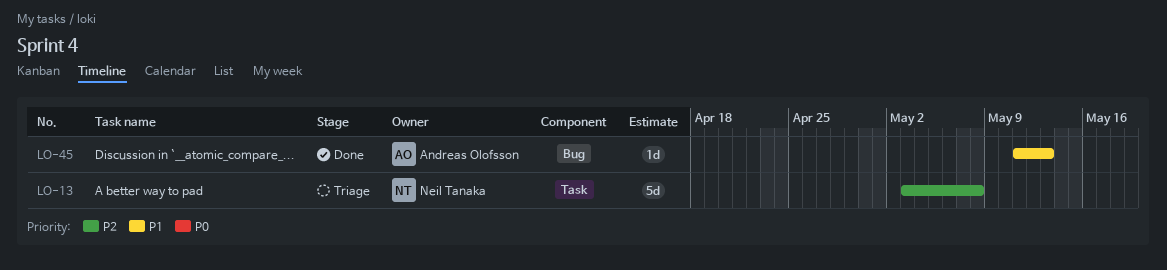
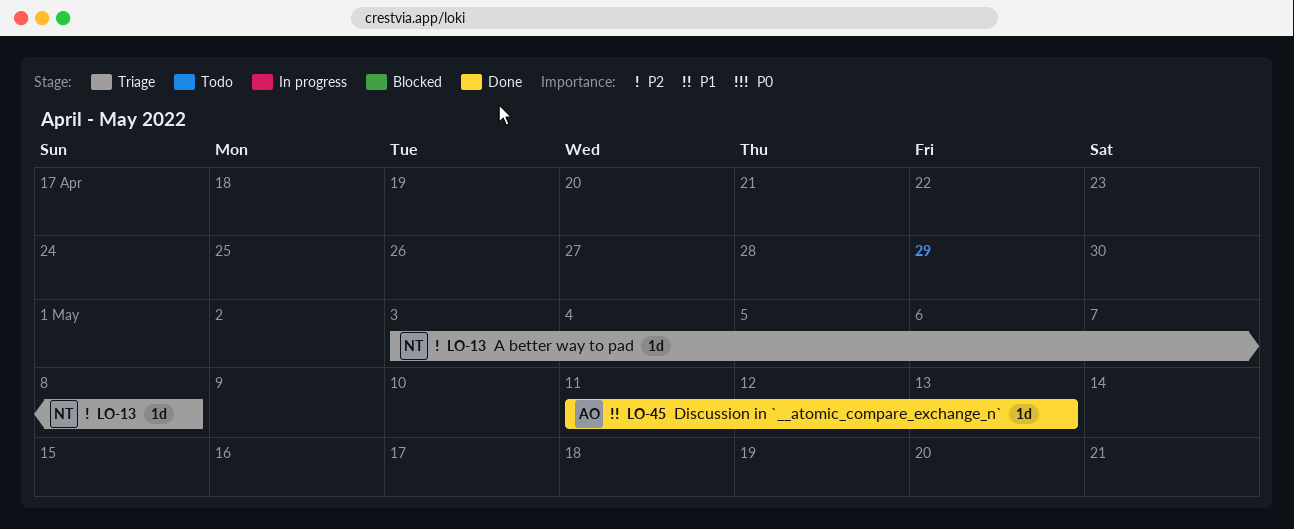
LO-13, estimate: 5d -> 1d

